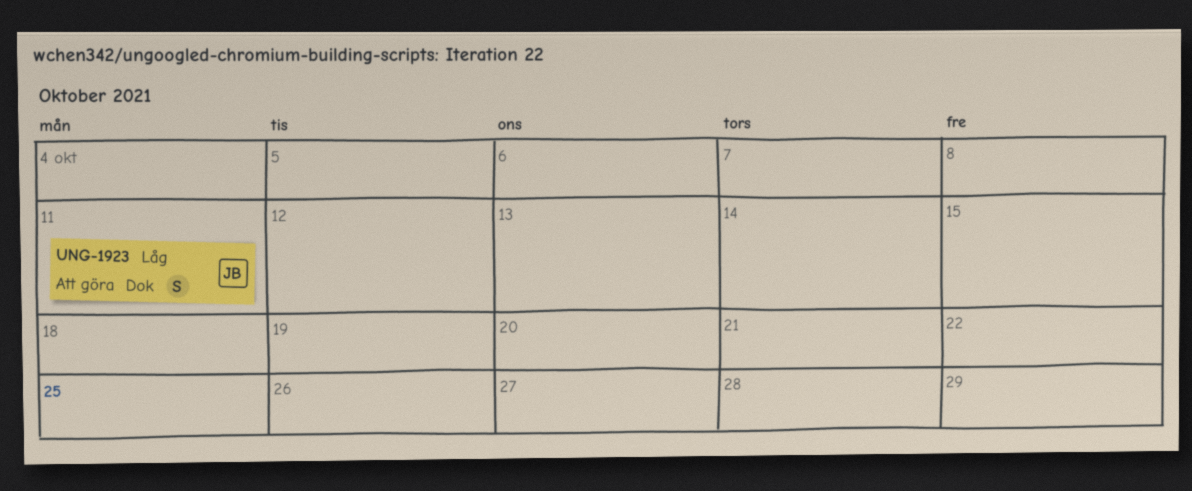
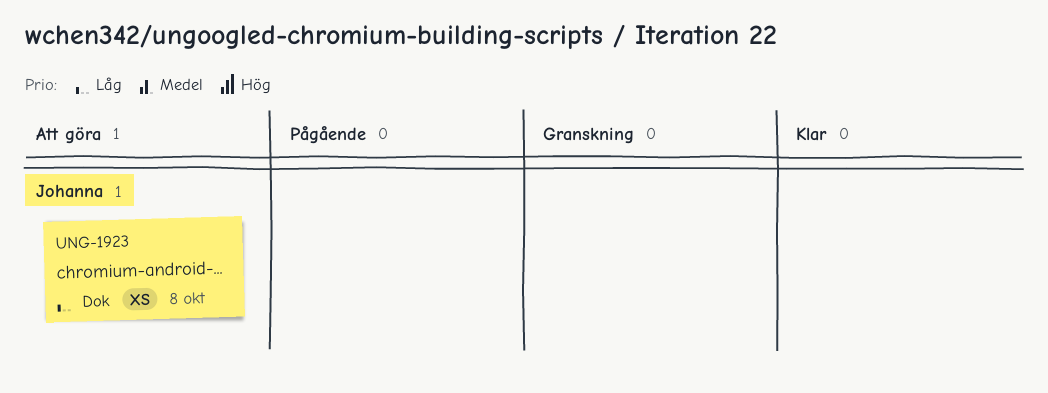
UNG-1923, estimate: S -> XS
UNG-1923, due: Oct 11 -> Oct 8

